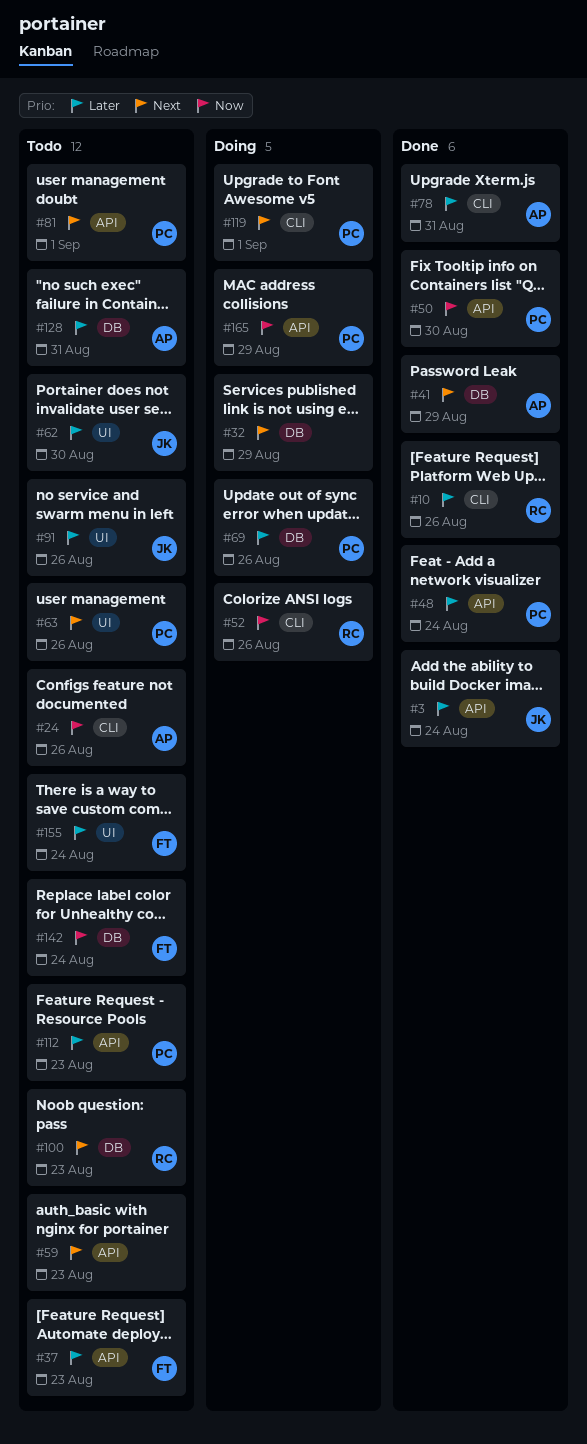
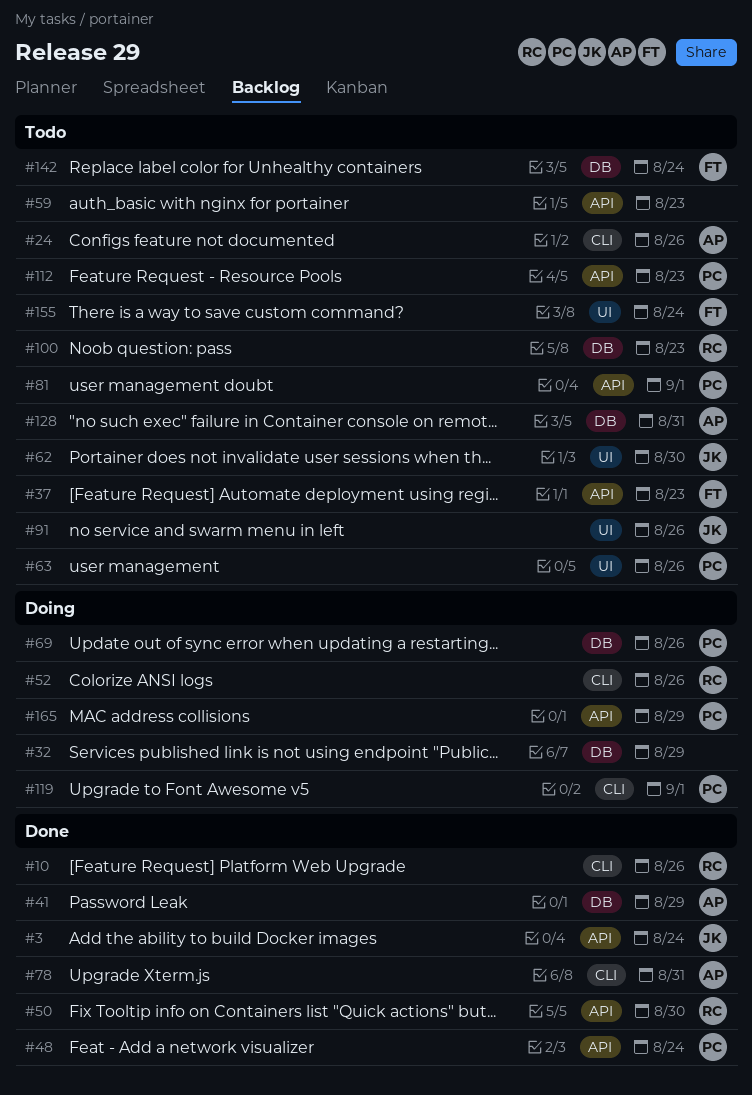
#50, owner: PC -> RC

